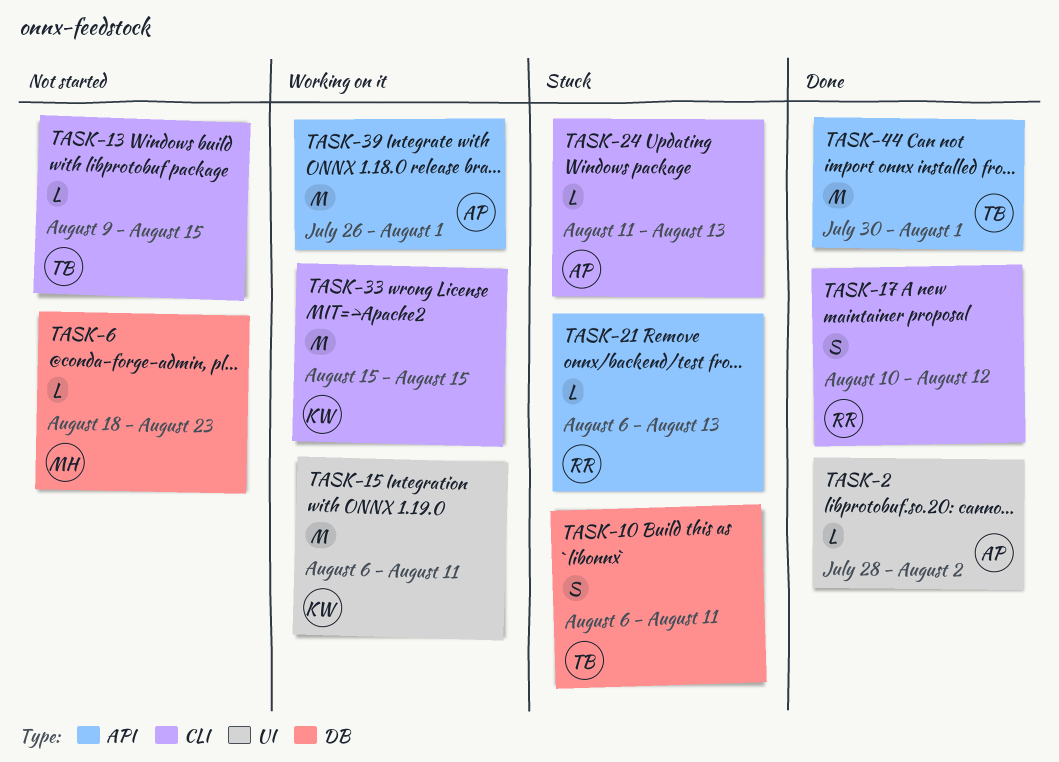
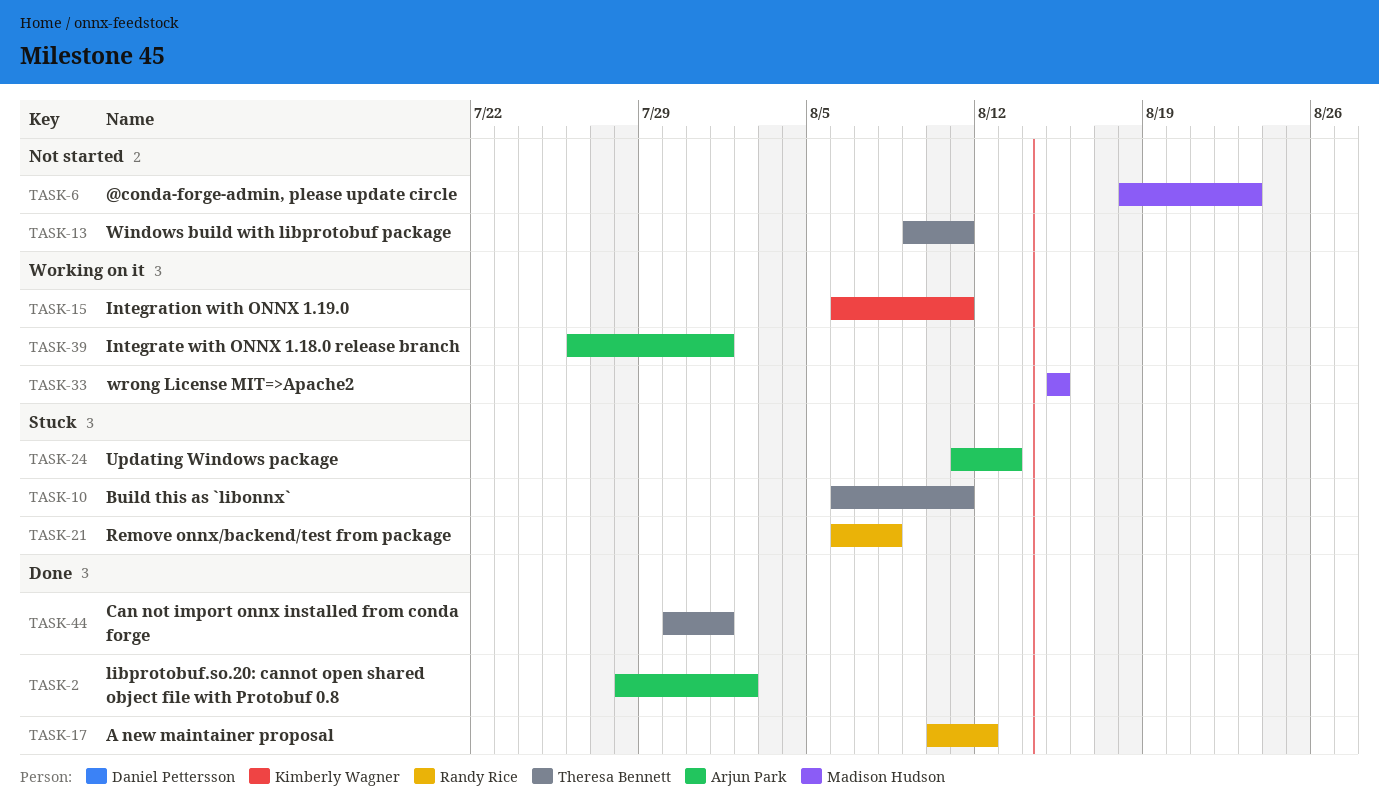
TASK-13, due: Aug 15 -> Aug 11
TASK-21, due: Aug 13 -> Aug 8
TASK-33, owner: Kimberly Wagner -> Madison Hudson

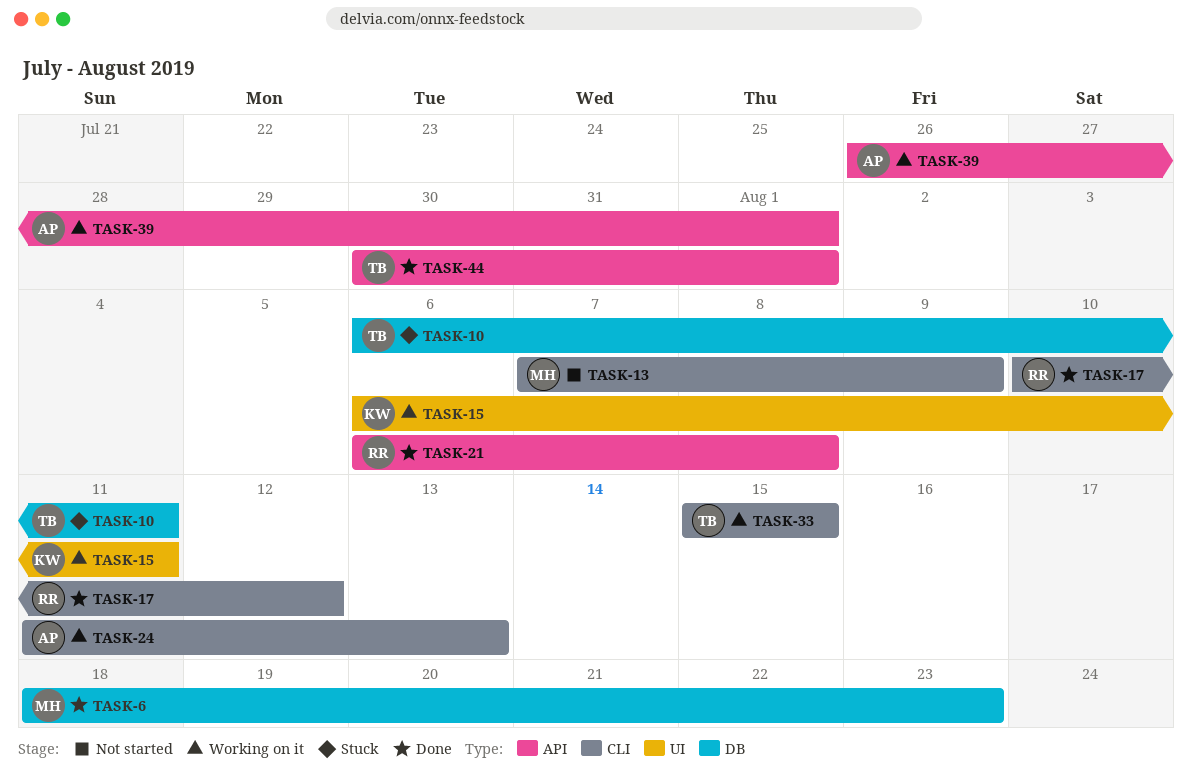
TASK-2: present -> none
TASK-6, status: Not started -> Done
TASK-13, owner: Theresa Bennett -> Madison Hudson
TASK-13, start: Aug 9 -> Aug 7
TASK-13, due: Aug 11 -> Aug 9
TASK-21, status: Stuck -> Done
TASK-24, status: Stuck -> Working on it
TASK-33, owner: Madison Hudson -> Theresa Bennett

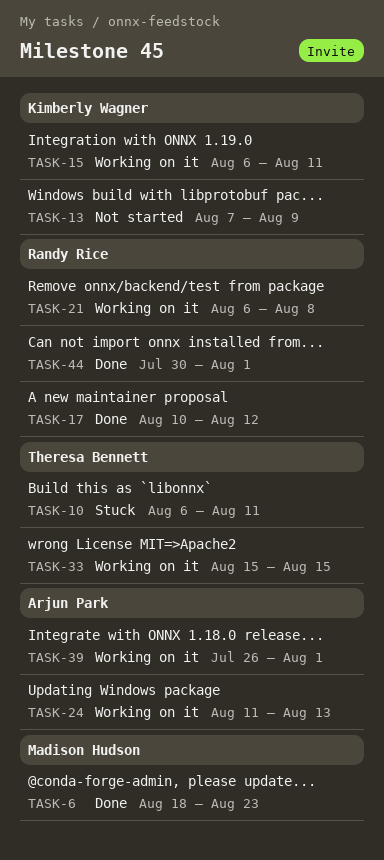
TASK-13, owner: Madison Hudson -> Kimberly Wagner
TASK-21, status: Done -> Working on it
TASK-44, owner: Theresa Bennett -> Randy Rice

